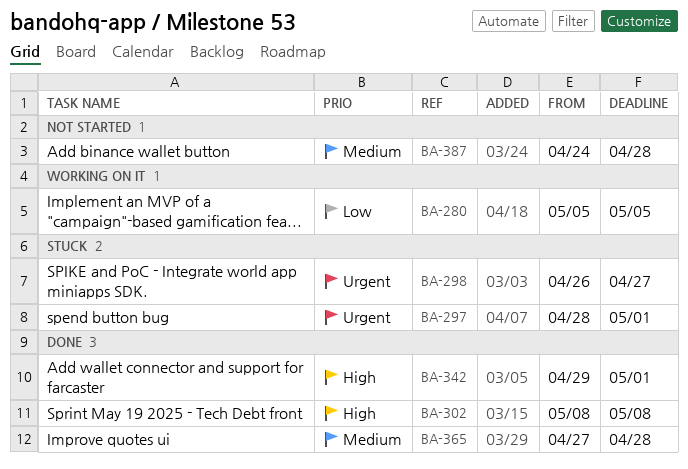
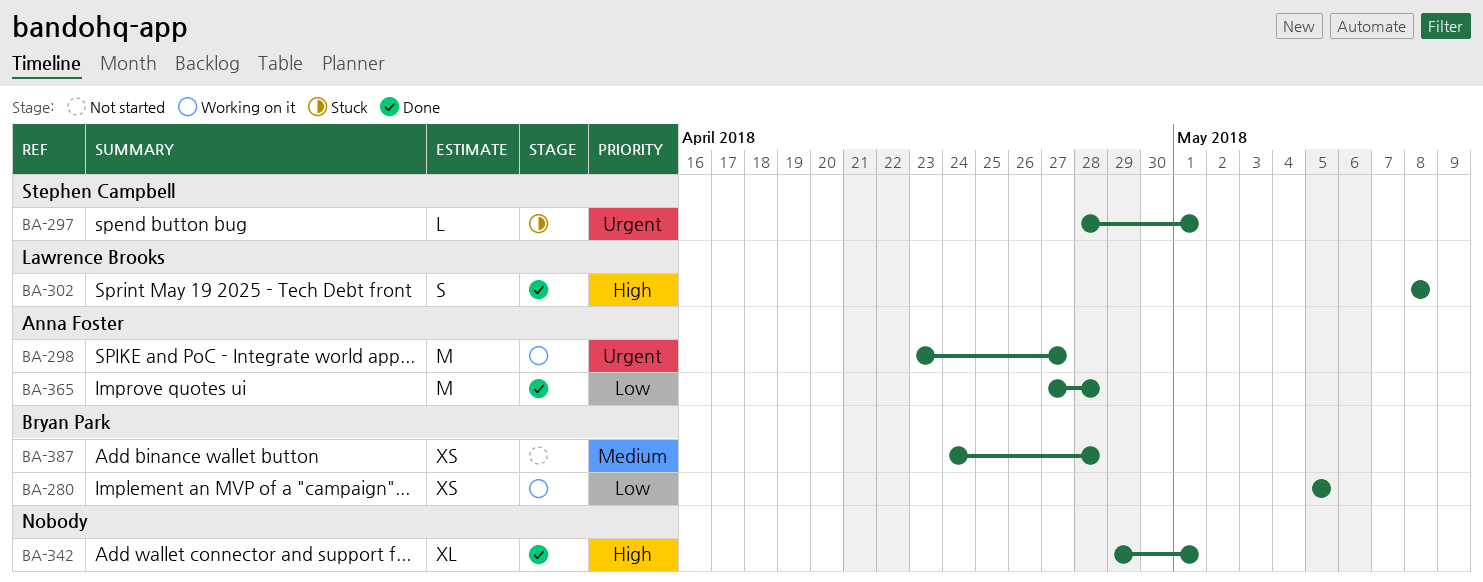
BA-298, status: Stuck -> Working on it
BA-298, start: Apr 26 -> Apr 23
BA-365, priority: Medium -> Low

